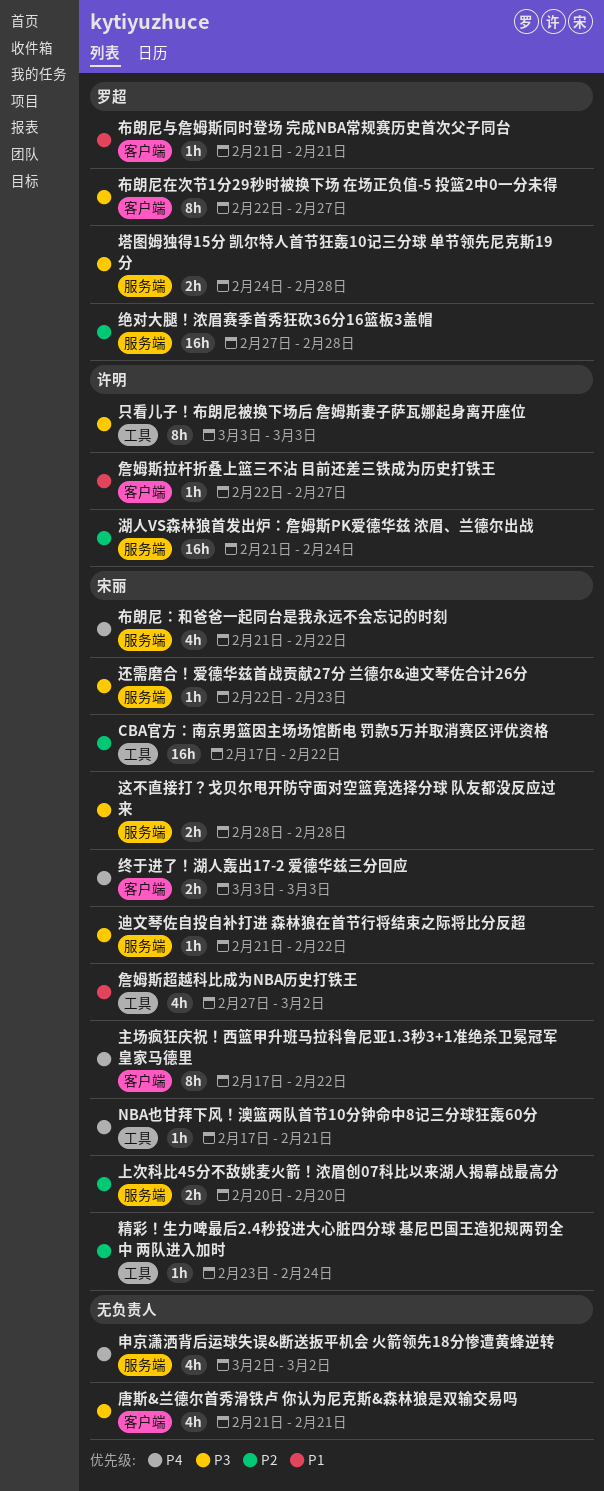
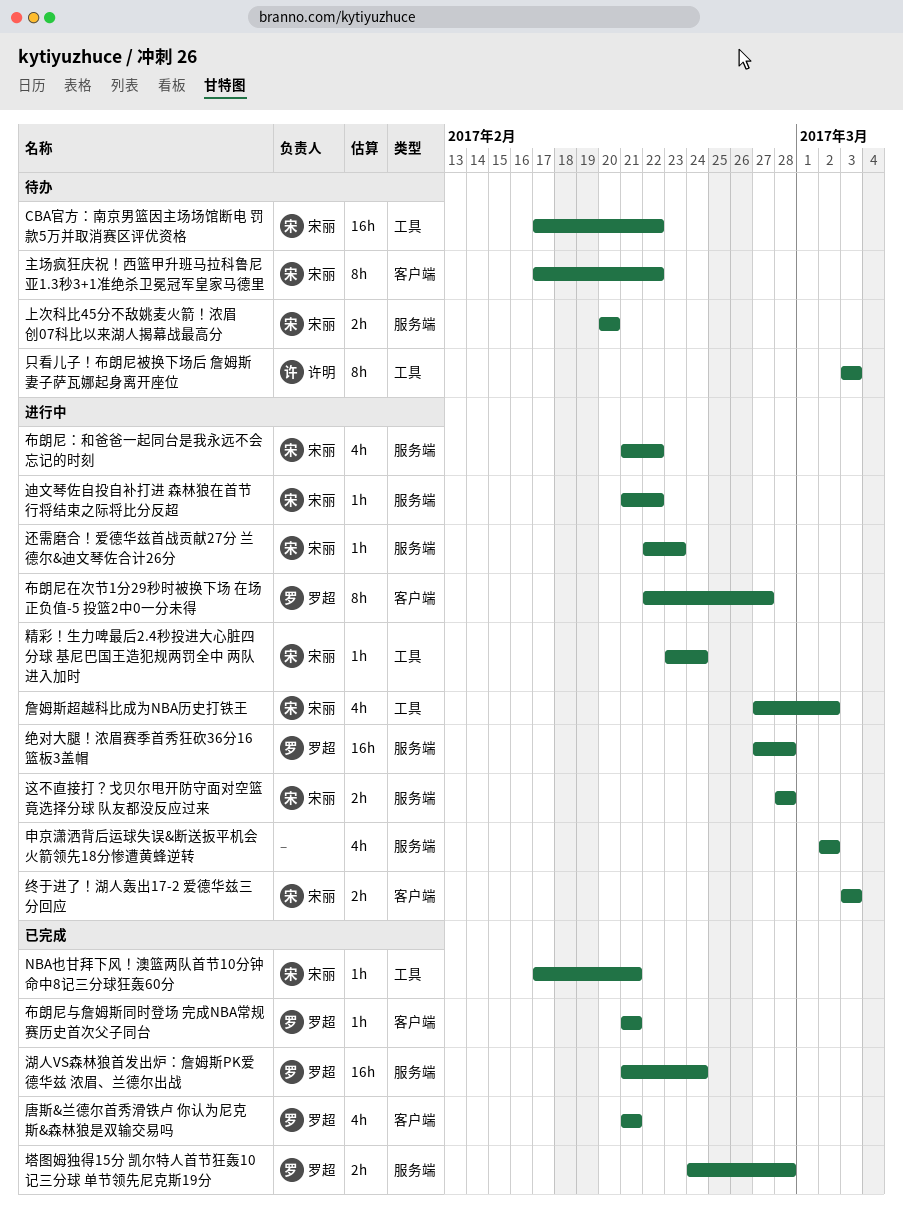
唐斯&兰德尔首秀滑铁卢 你认为尼克斯&森林狼是双输交易吗, owner: none -> 罗超
湖人VS森林狼首发出炉：詹姆斯PK爱德华兹 浓眉、兰德尔出战, owner: 许明 -> 罗超
詹姆斯拉杆折叠上篮三不沾 目前还差三铁成为历史打铁王: present -> none

